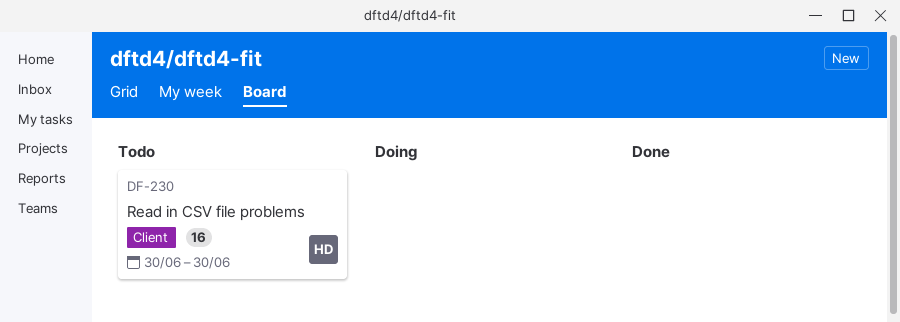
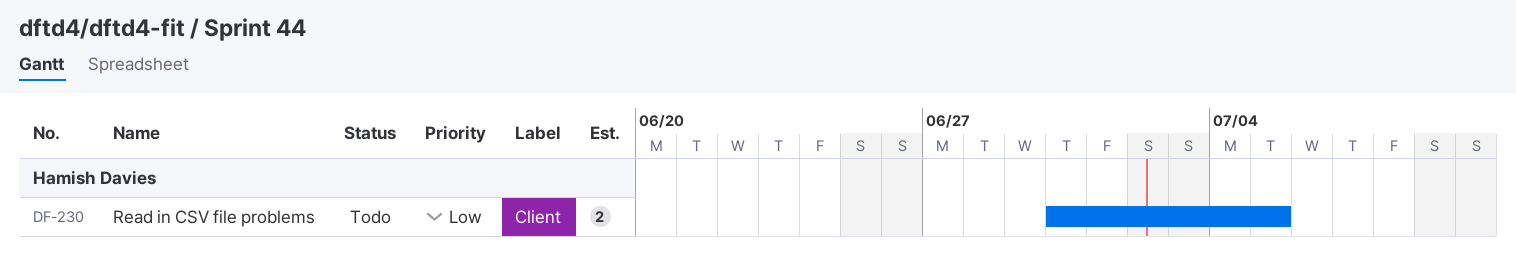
DF-230, estimate: 16 -> 2
DF-230, due: Jun 30 -> Jul 5

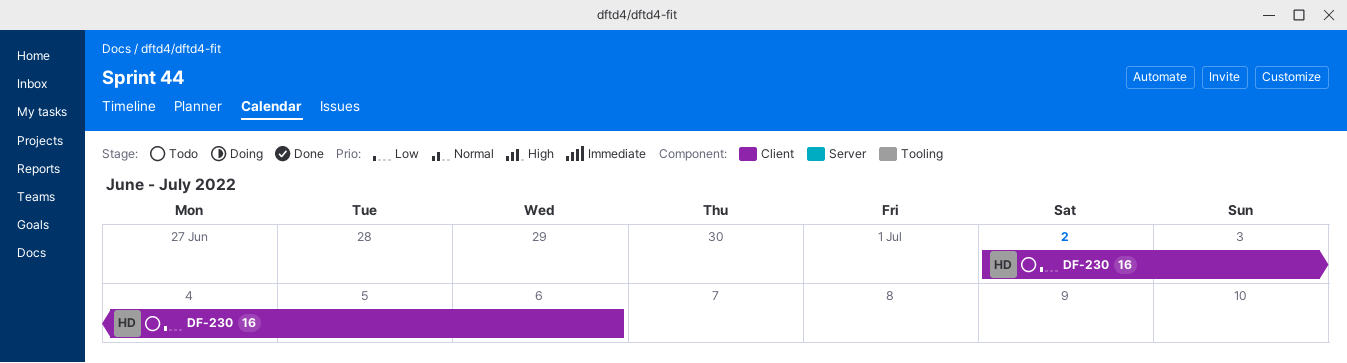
DF-230, estimate: 2 -> 16
DF-230, start: Jun 30 -> Jul 2
DF-230, due: Jul 5 -> Jul 6

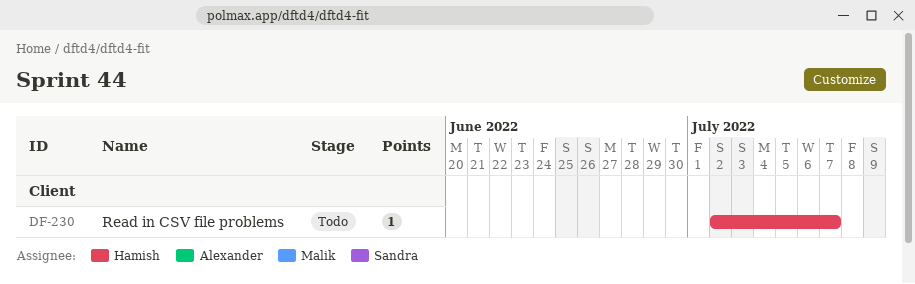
DF-230, estimate: 16 -> 1
DF-230, due: Jul 6 -> Jul 7

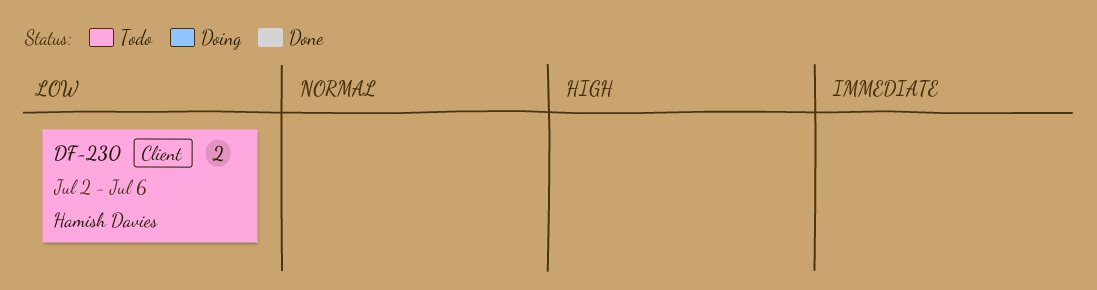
DF-230, estimate: 1 -> 2
DF-230, due: Jul 7 -> Jul 6

